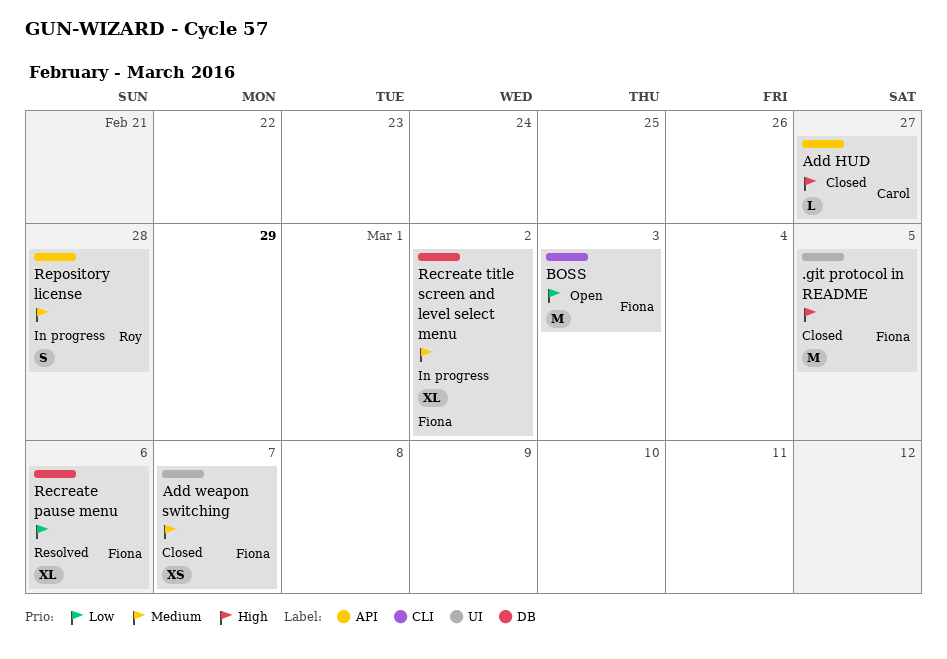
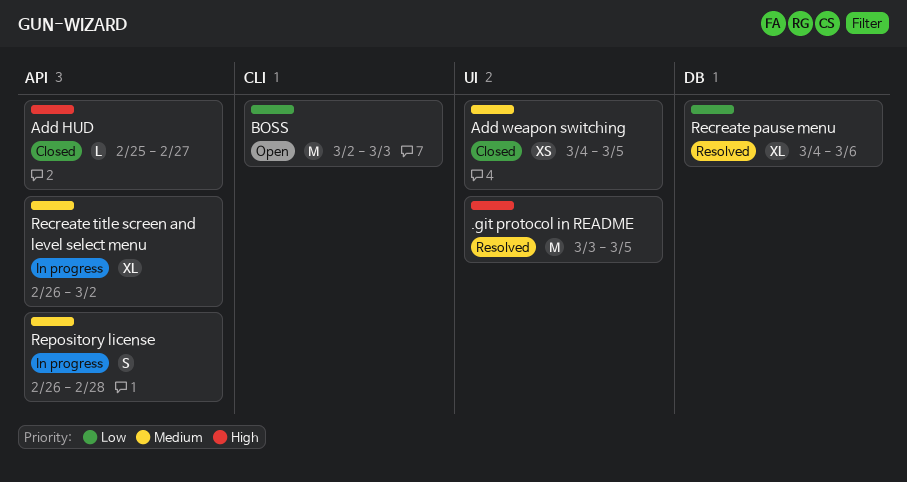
.git protocol in README, status: Closed -> Resolved
Add weapon switching, due: Mar 7 -> Mar 5
Recreate title screen and level select menu, label: DB -> API

